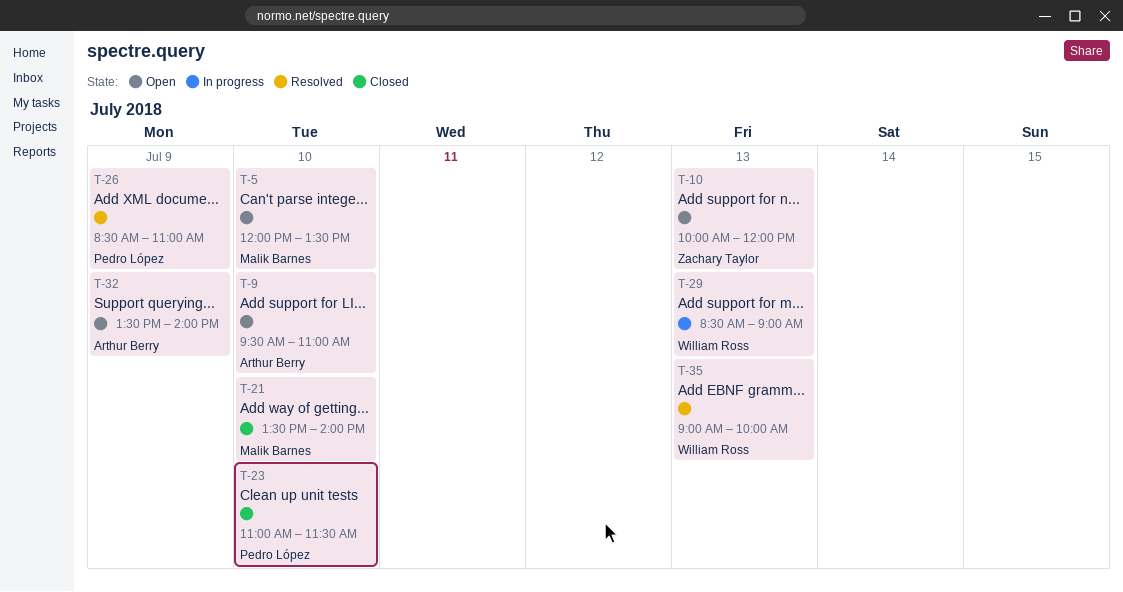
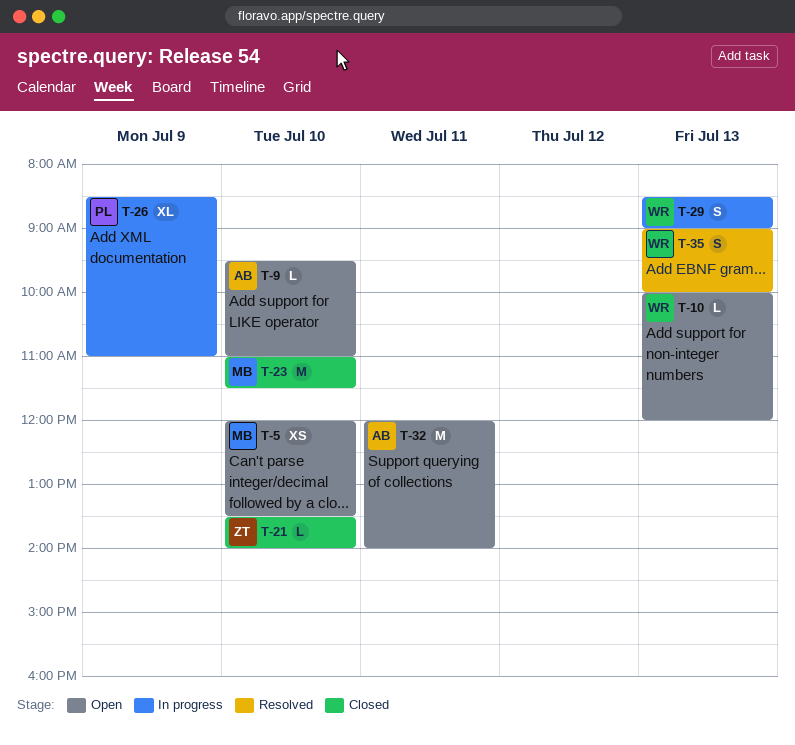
T-10, owner: Zachary Taylor -> William Ross
T-21, owner: Malik Barnes -> Zachary Taylor
T-23, owner: Pedro López -> Malik Barnes
T-26, status: Resolved -> In progress
T-32, day: Jul 9 -> Jul 11
T-32, begins: 13:30 -> 12:00

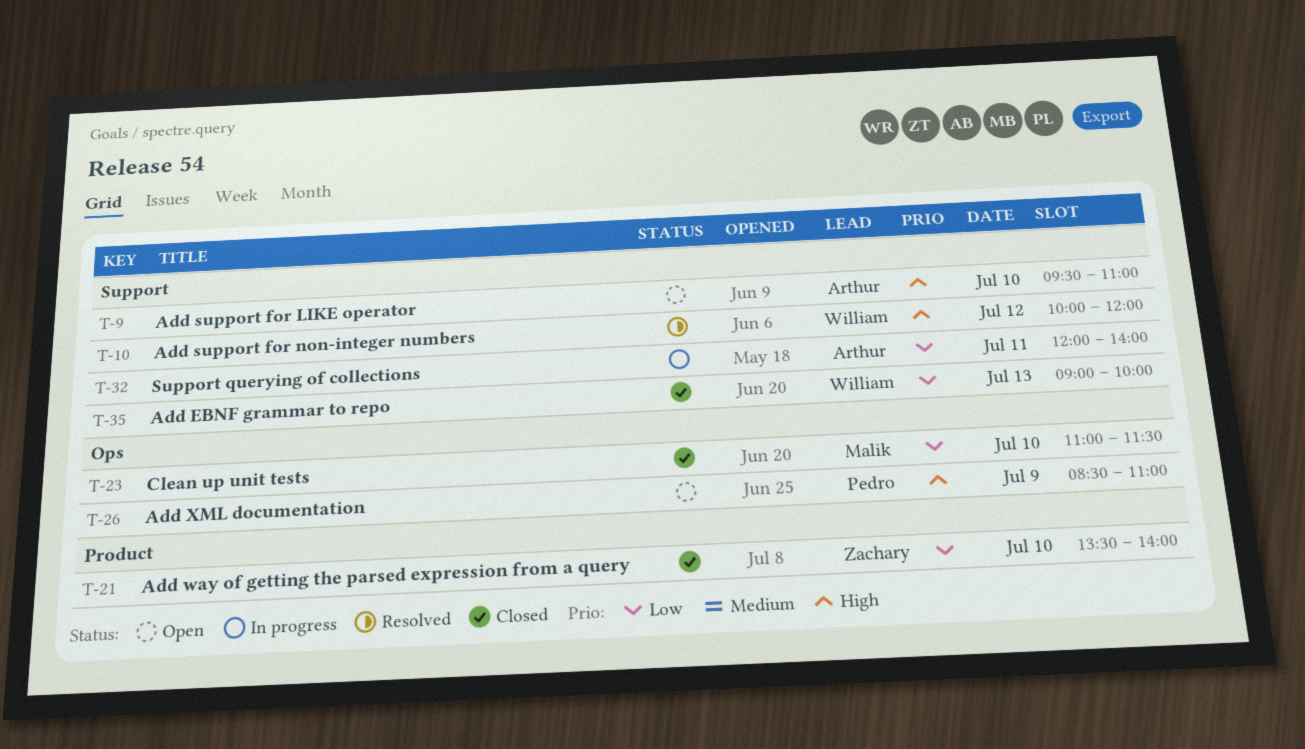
T-5: present -> none
T-10, status: Open -> Resolved
T-10, day: Jul 13 -> Jul 12
T-26, status: In progress -> Open
T-29: present -> none
T-32, status: Open -> In progress
T-35, status: Resolved -> Closed

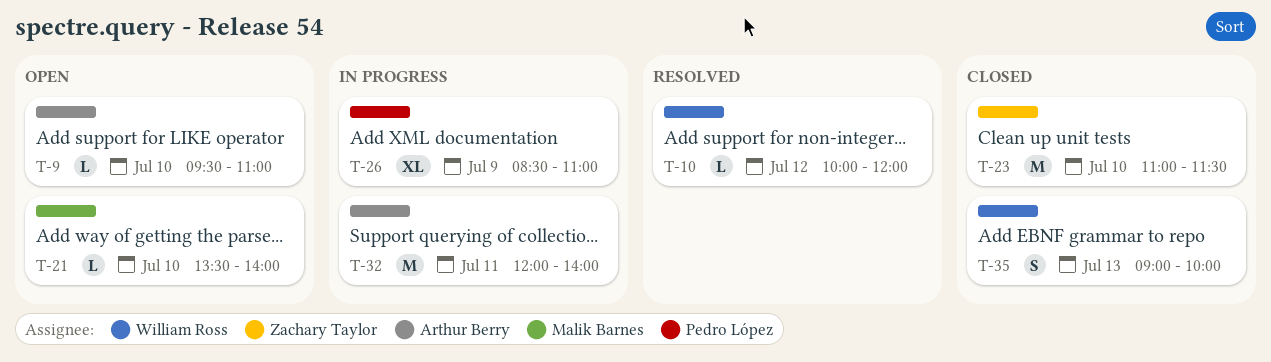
T-21, status: Closed -> Open
T-21, owner: Zachary Taylor -> Malik Barnes
T-23, owner: Malik Barnes -> Zachary Taylor
T-26, status: Open -> In progress

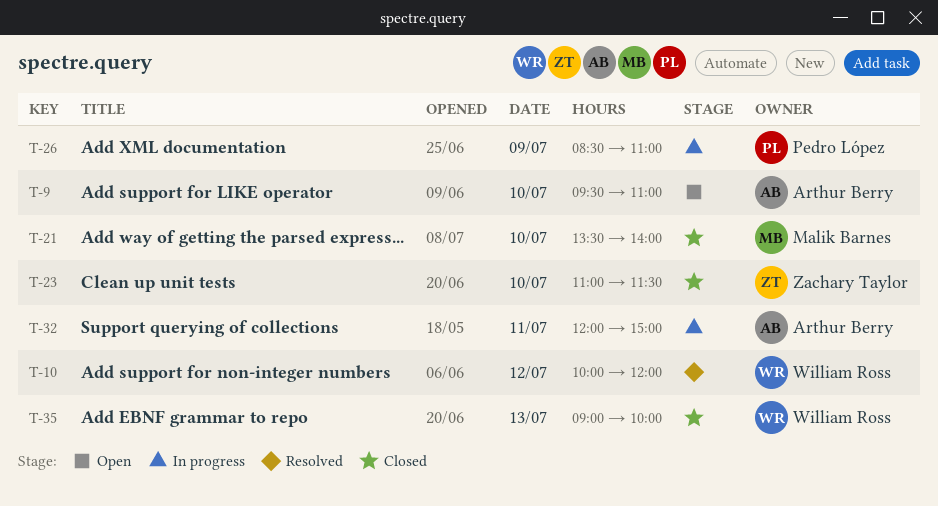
T-21, status: Open -> Closed
T-32, ends: 14:00 -> 15:00

